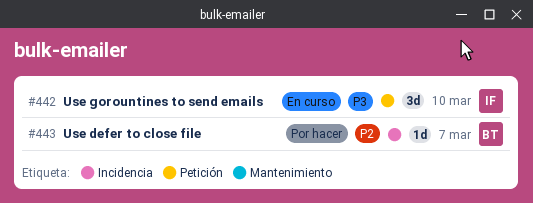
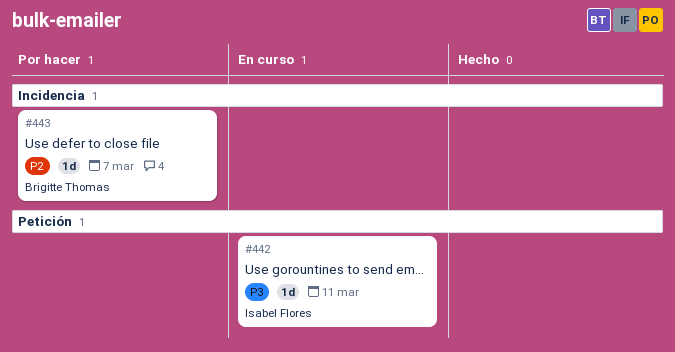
#442, estimate: 3d -> 1d
#442, due: Mar 10 -> Mar 11

